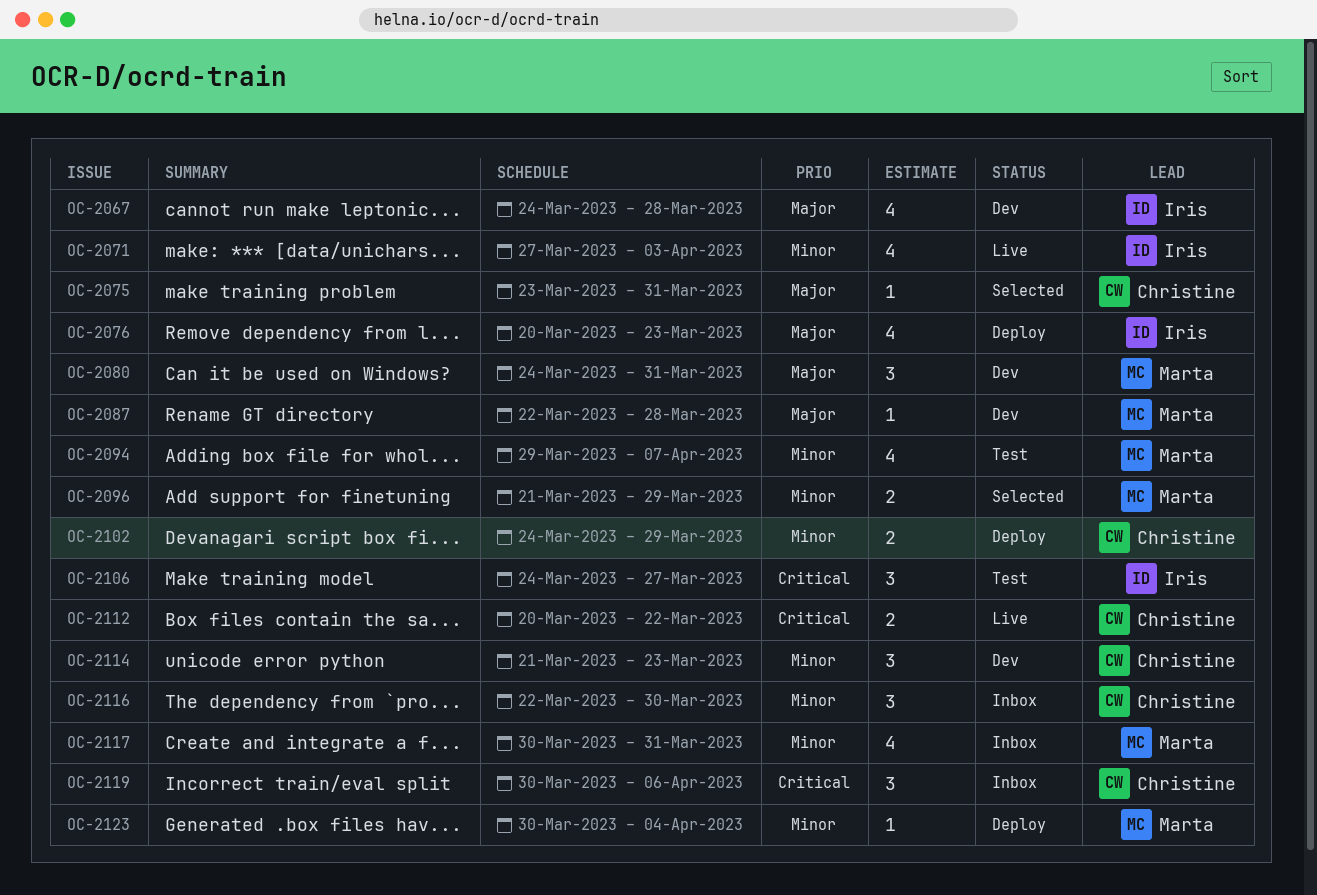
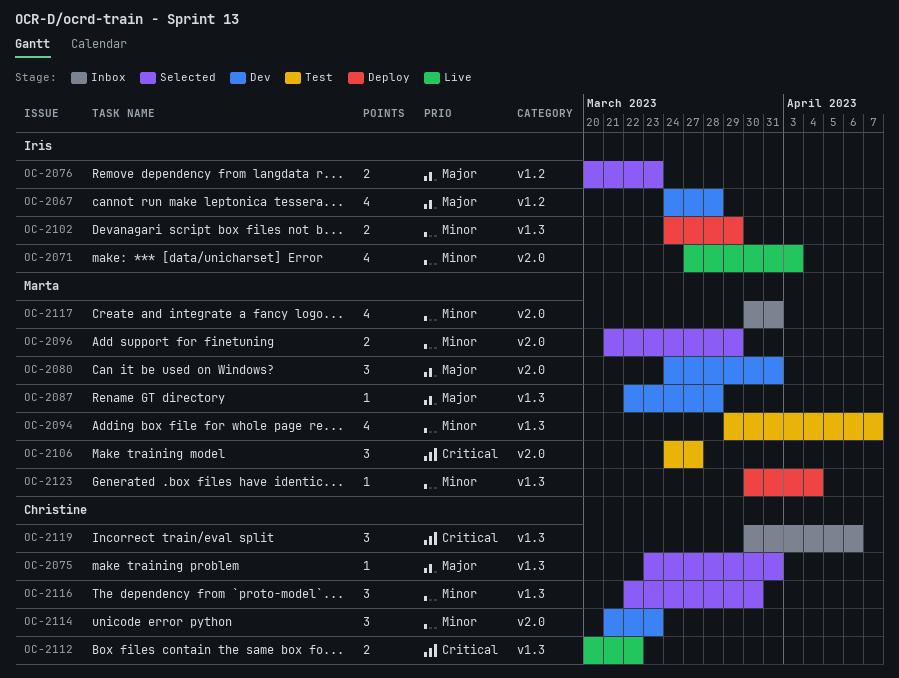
OC-2076, status: Deploy -> Selected
OC-2076, estimate: 4 -> 2
OC-2102, owner: Christine -> Iris
OC-2106, owner: Iris -> Marta
OC-2116, status: Inbox -> Selected

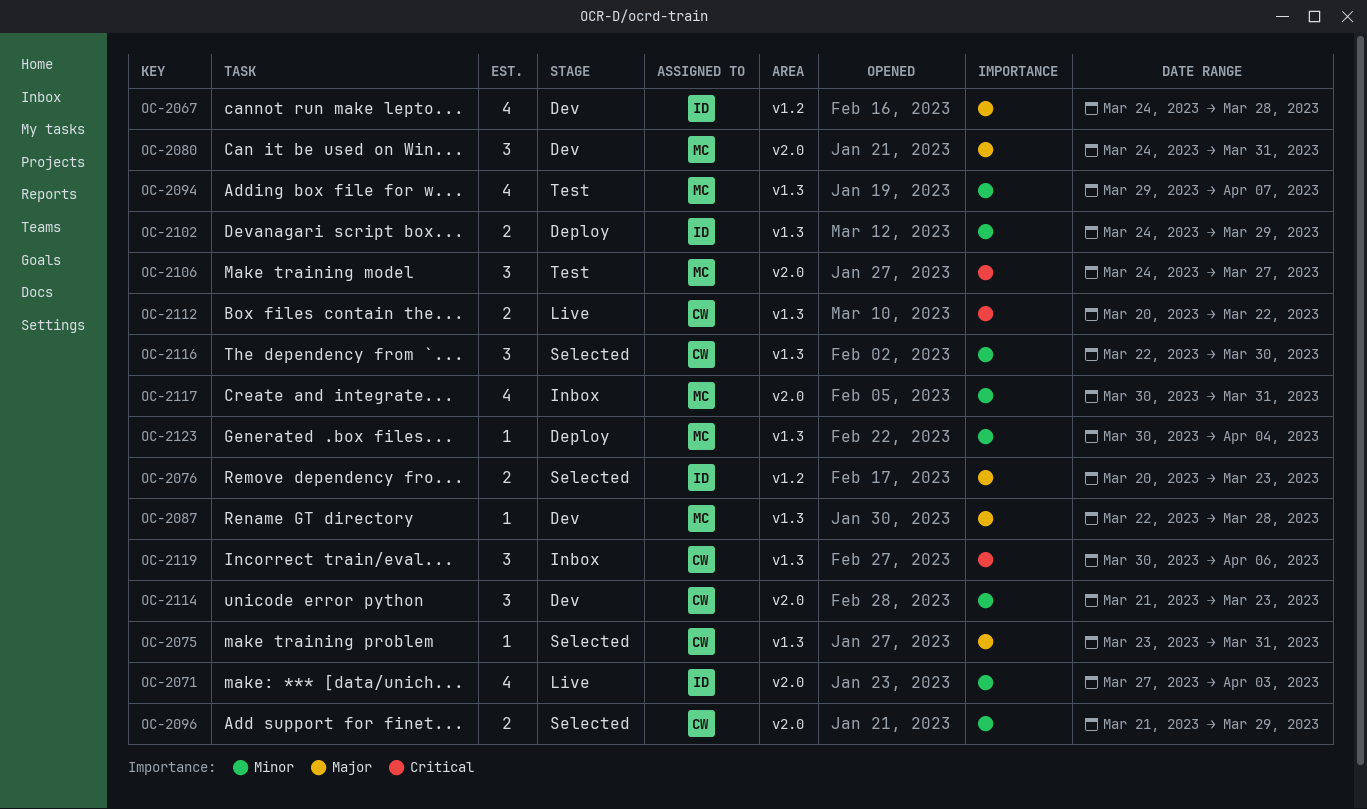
OC-2096, owner: Marta -> Christine

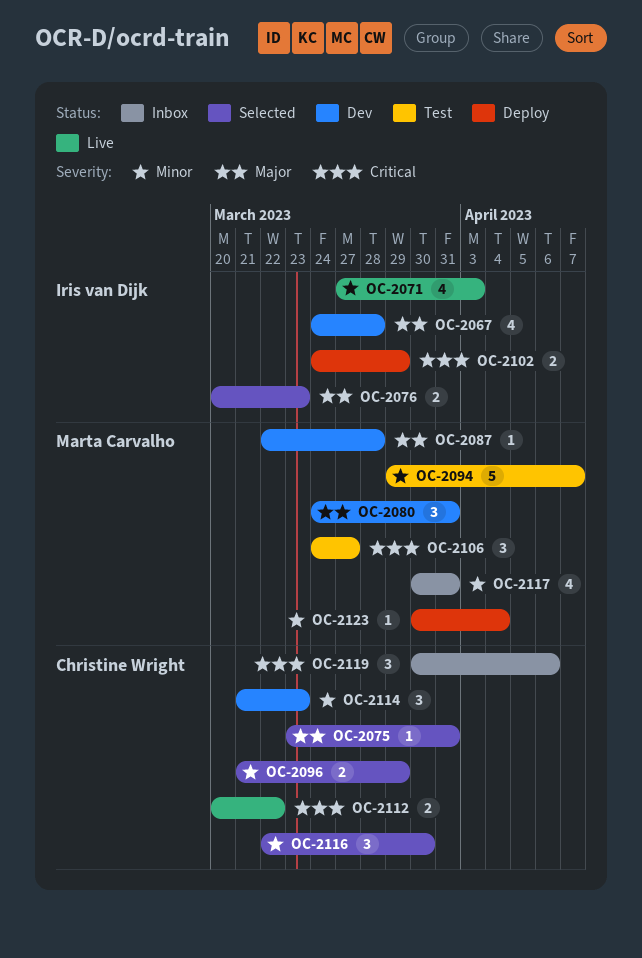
OC-2094, estimate: 4 -> 5
OC-2102, priority: Minor -> Critical

